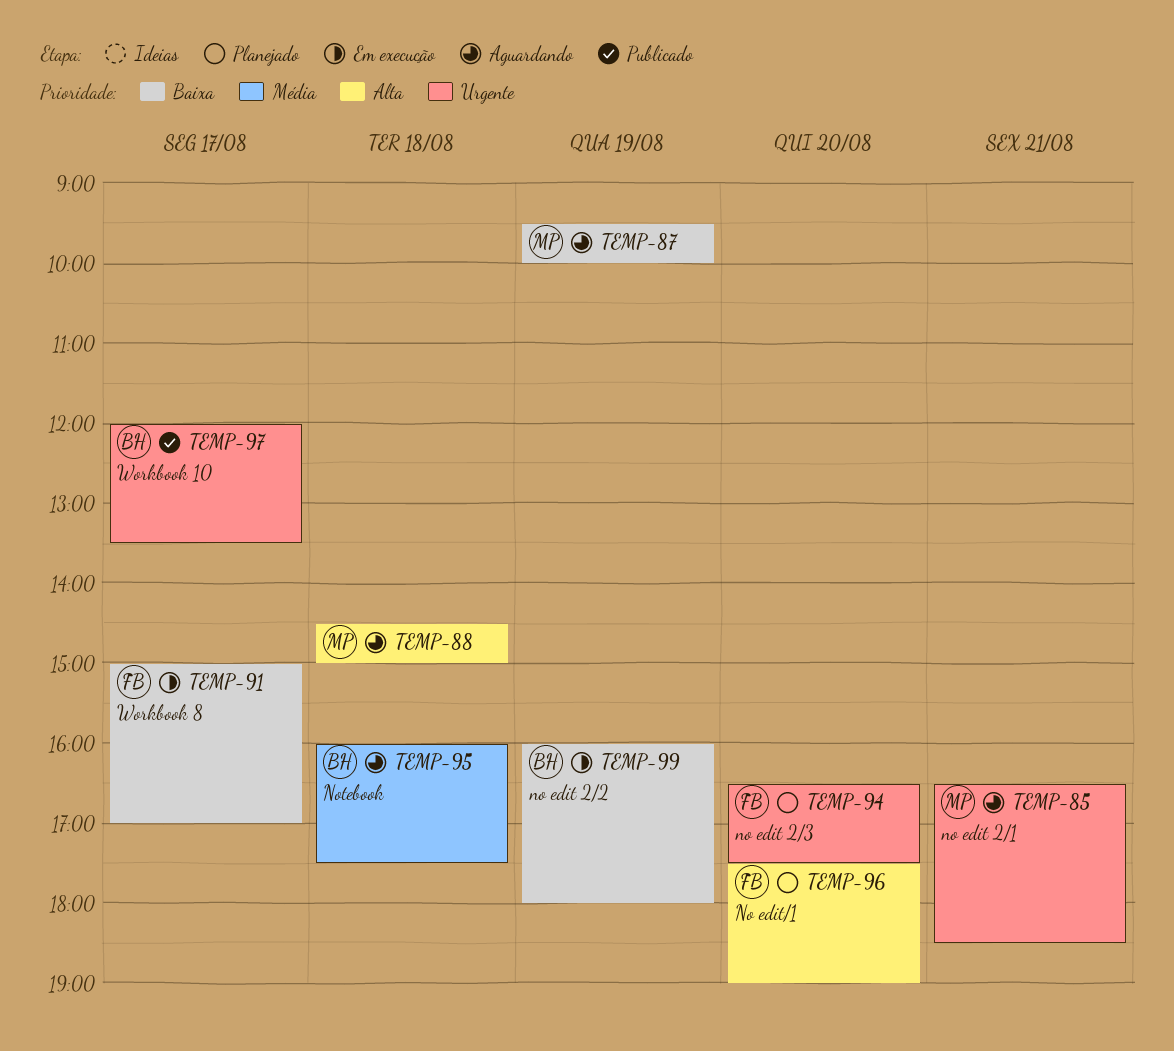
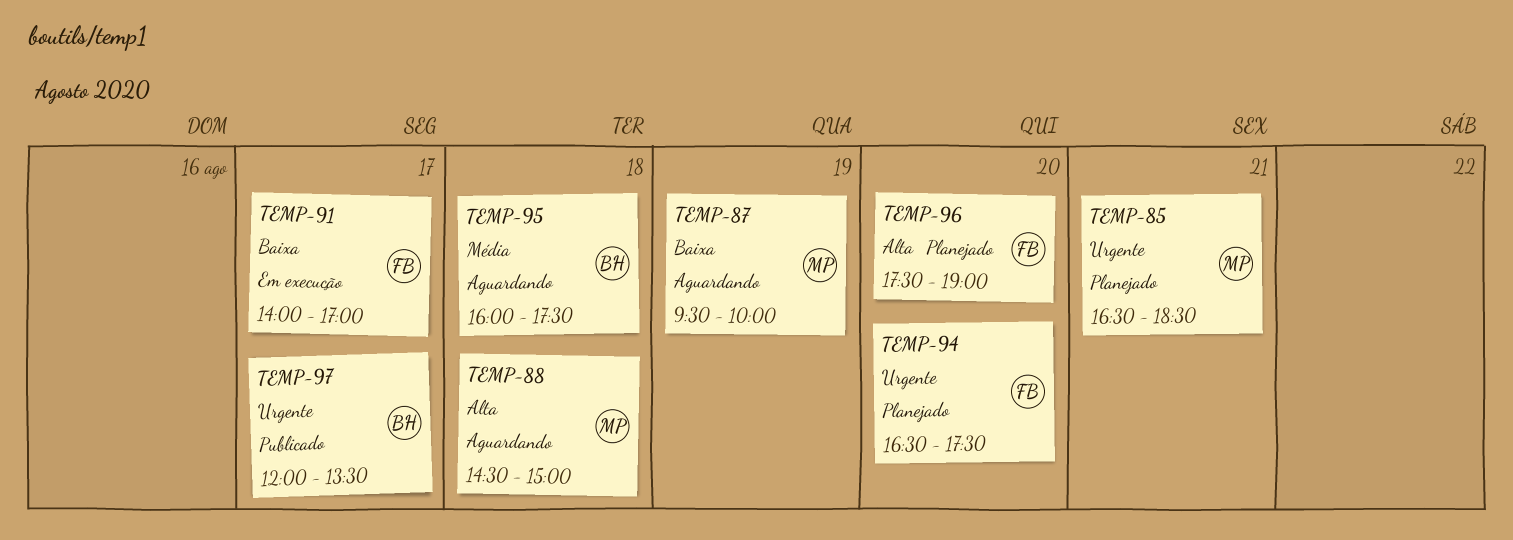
TEMP-85, status: Aguardando -> Planejado
TEMP-91, begins: 15:00 -> 14:00
TEMP-99: present -> none

